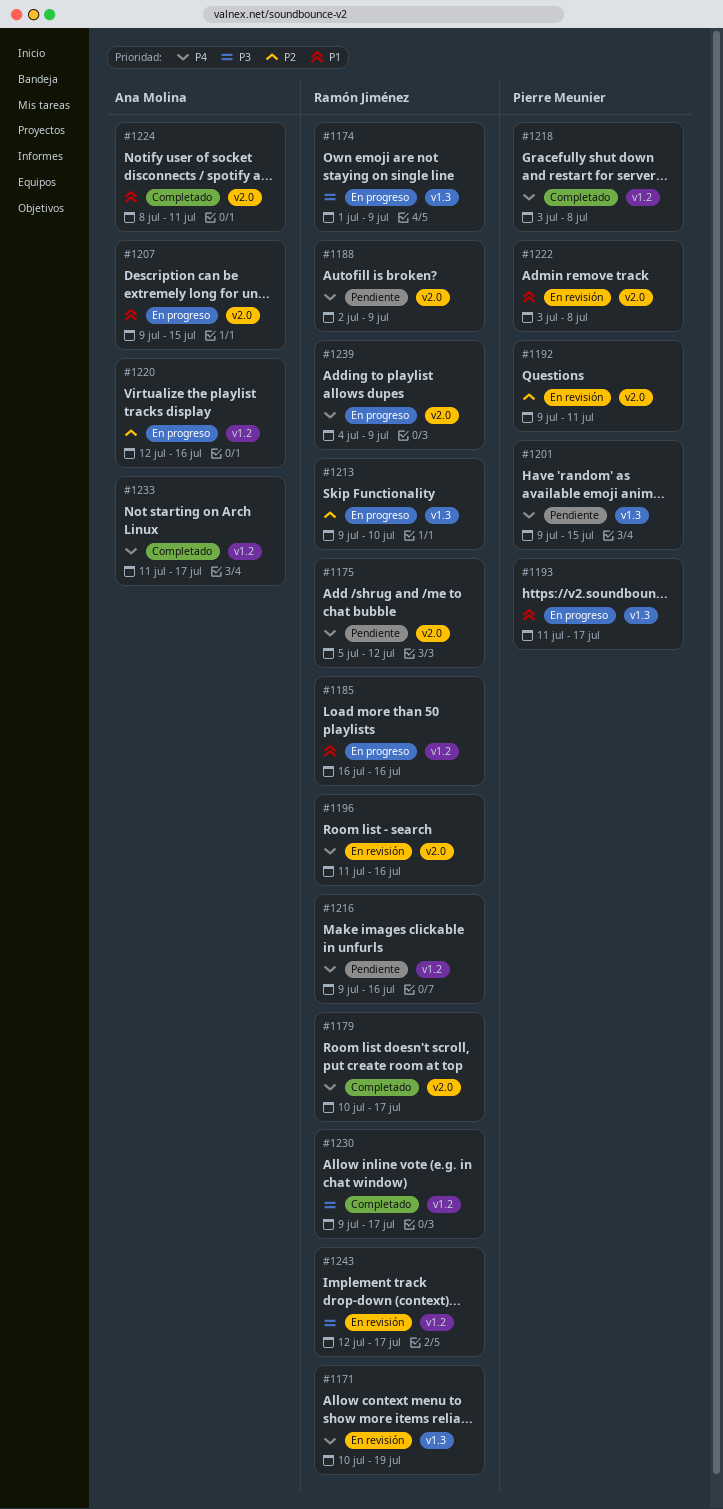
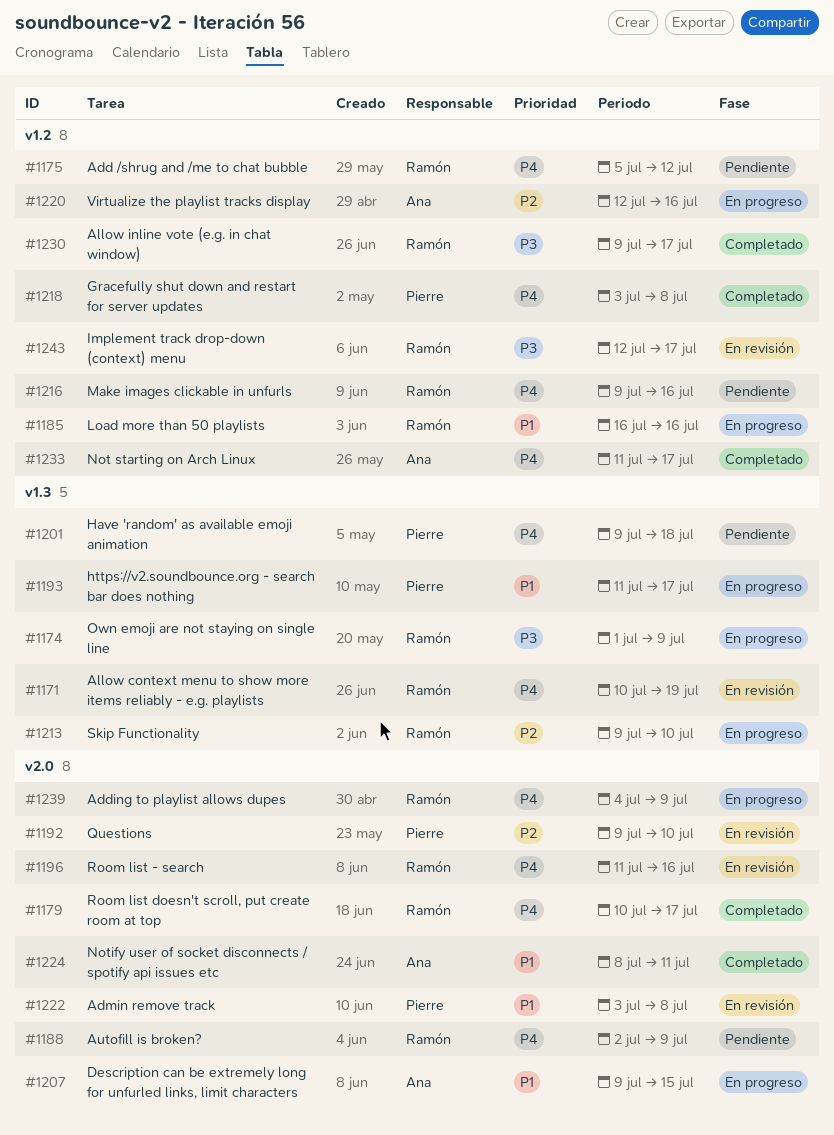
#1175, label: v2.0 -> v1.2
#1192, due: Jul 11 -> Jul 10
#1201, due: Jul 15 -> Jul 18

